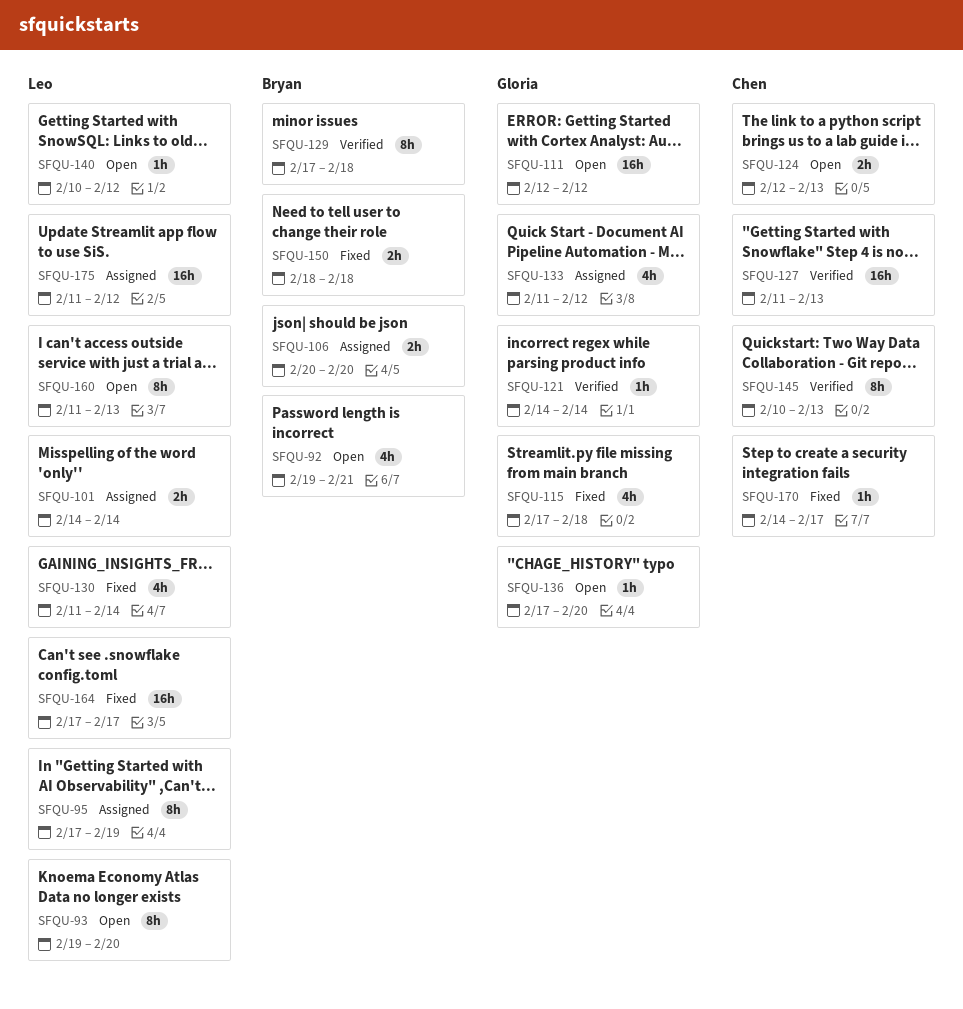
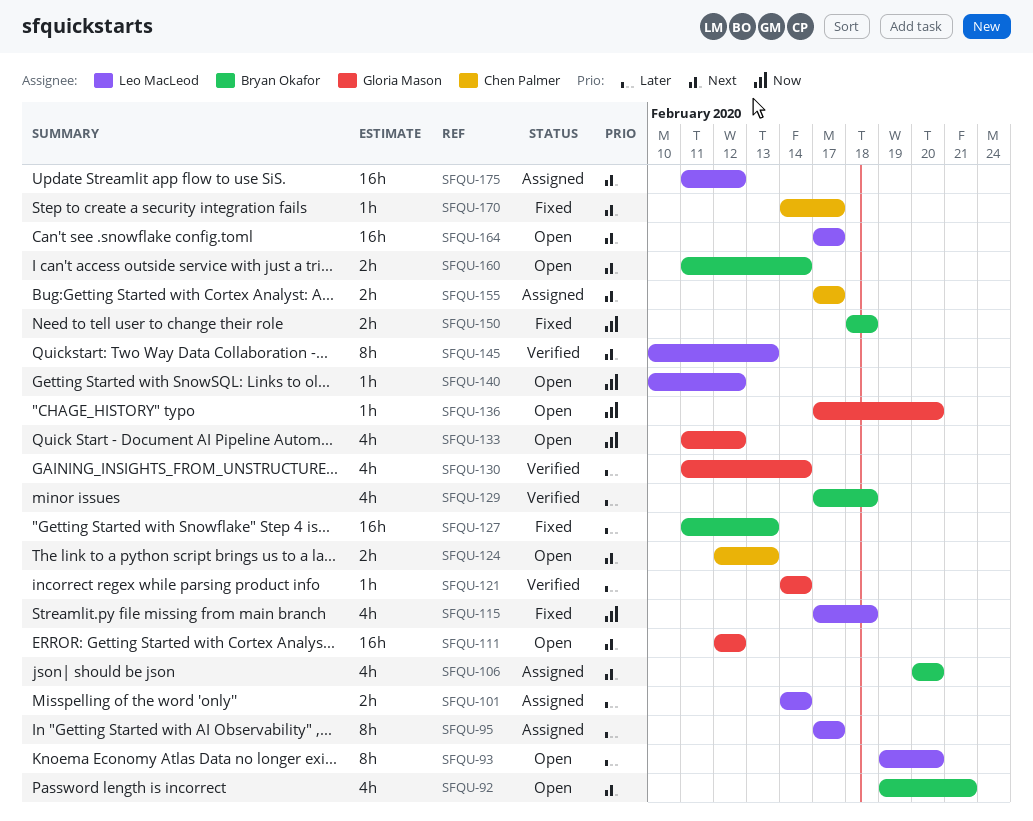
SFQU-95, due: Feb 19 -> Feb 17
SFQU-106, estimate: 2h -> 4h
SFQU-115, owner: Gloria Mason -> Leo MacLeod
SFQU-127, status: Verified -> Fixed
SFQU-127, owner: Chen Palmer -> Bryan Okafor
SFQU-129, estimate: 8h -> 4h
SFQU-130, status: Fixed -> Verified
SFQU-130, owner: Leo MacLeod -> Gloria Mason
SFQU-133, status: Assigned -> Open
SFQU-145, owner: Chen Palmer -> Leo MacLeod
SFQU-155: none -> present
SFQU-160, owner: Leo MacLeod -> Bryan Okafor
SFQU-160, estimate: 8h -> 2h
SFQU-160, due: Feb 13 -> Feb 14
SFQU-164, status: Fixed -> Open

